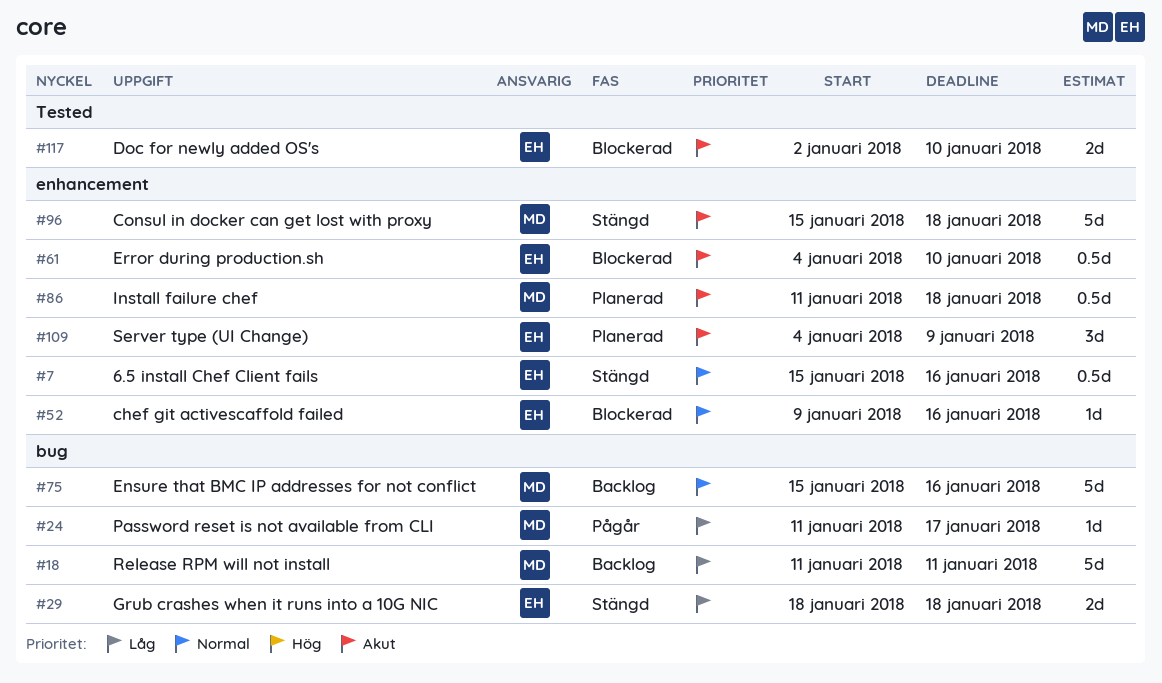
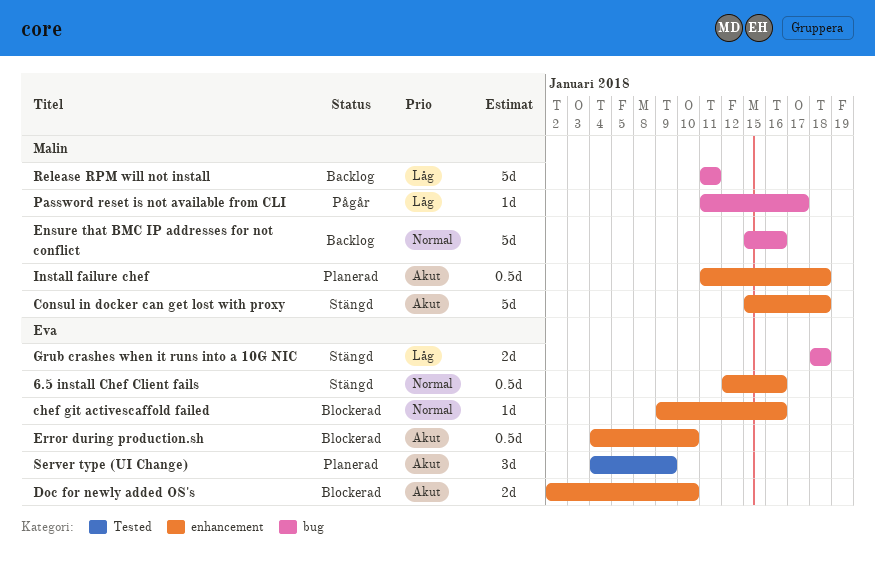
6.5 install Chef Client fails, start: Jan 15 -> Jan 12
Doc for newly added OS's, label: Tested -> enhancement
Server type (UI Change), label: enhancement -> Tested

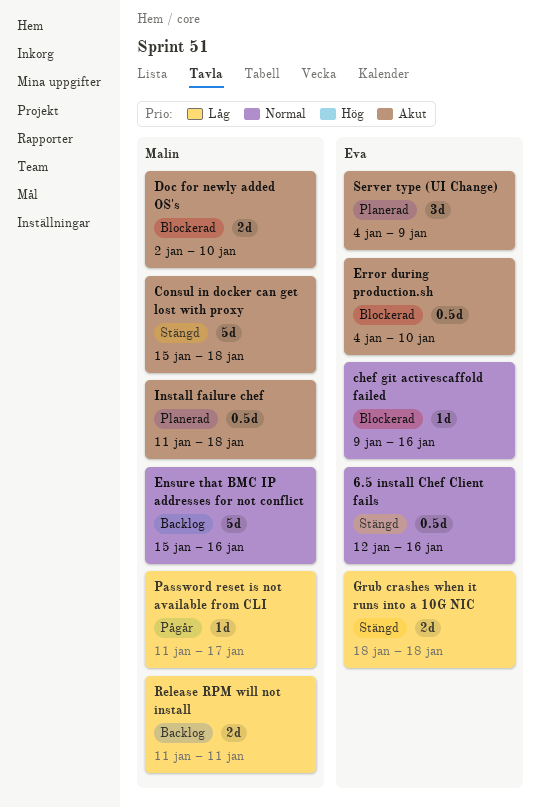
Doc for newly added OS's, owner: Eva -> Malin
Release RPM will not install, estimate: 5d -> 2d

